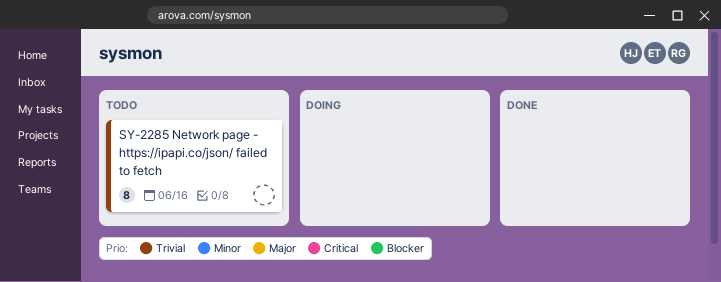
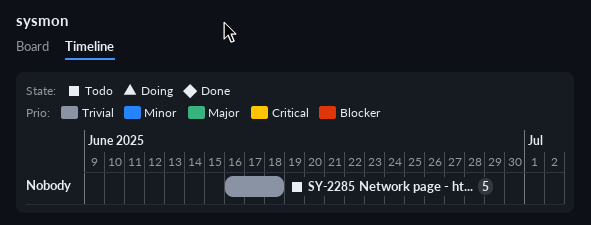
SY-2285, estimate: 8 -> 5
SY-2285, due: Jun 16 -> Jun 18

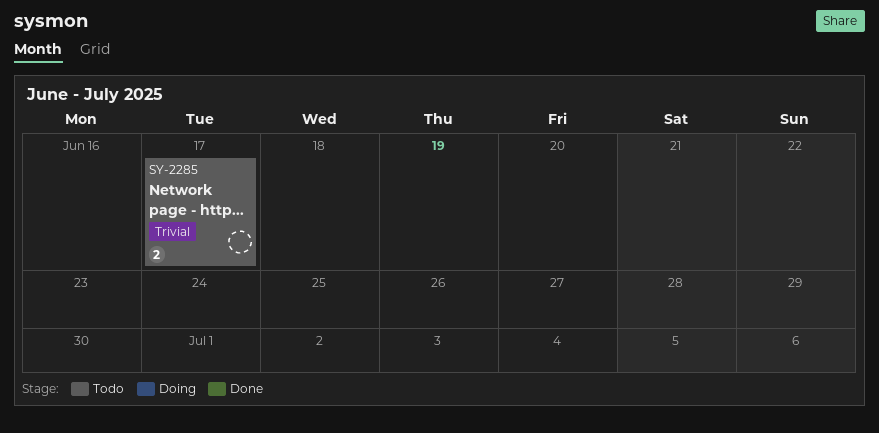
SY-2285, estimate: 5 -> 2
SY-2285, due: Jun 18 -> Jun 17

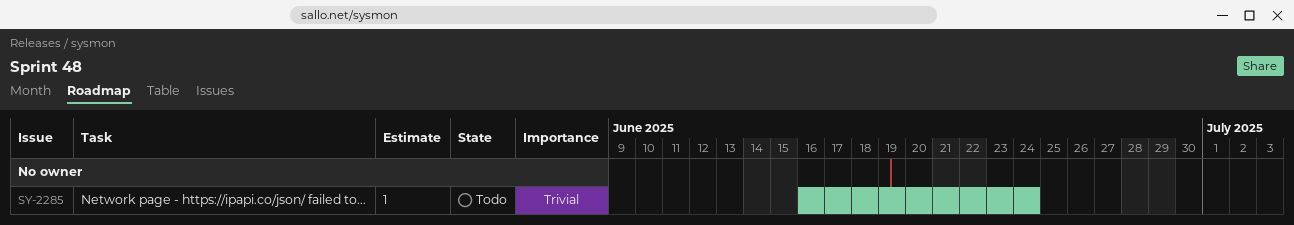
SY-2285, estimate: 2 -> 1
SY-2285, due: Jun 17 -> Jun 24

